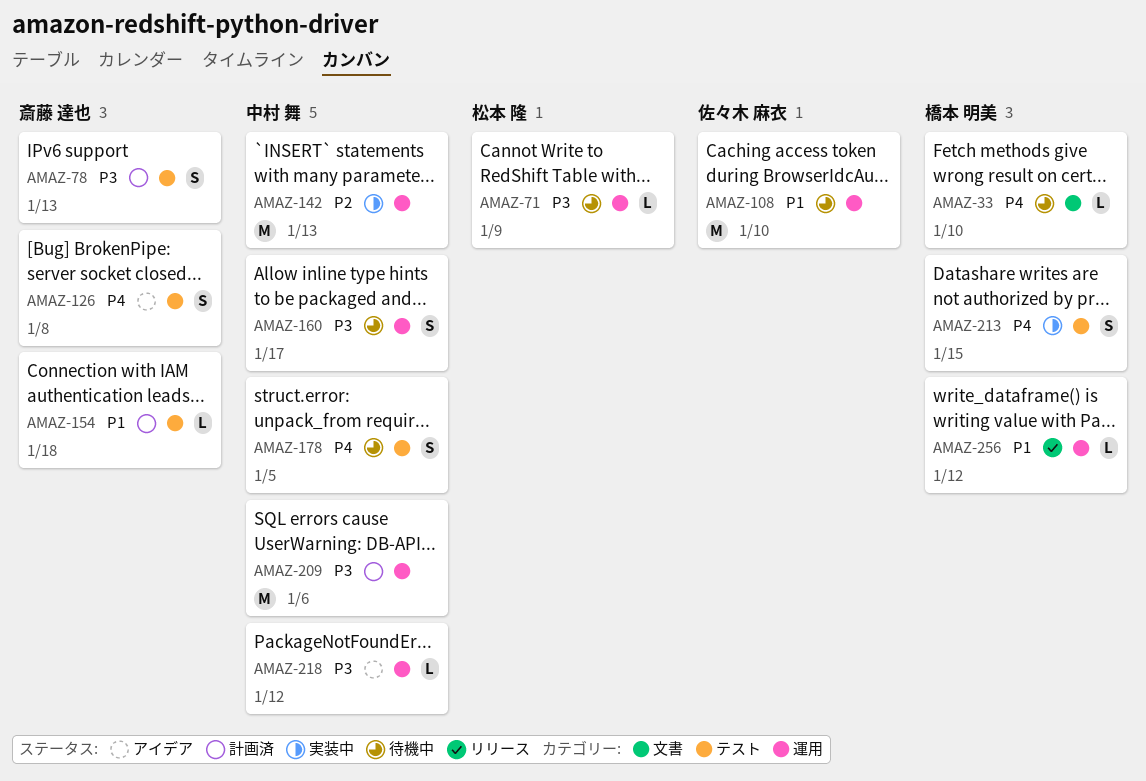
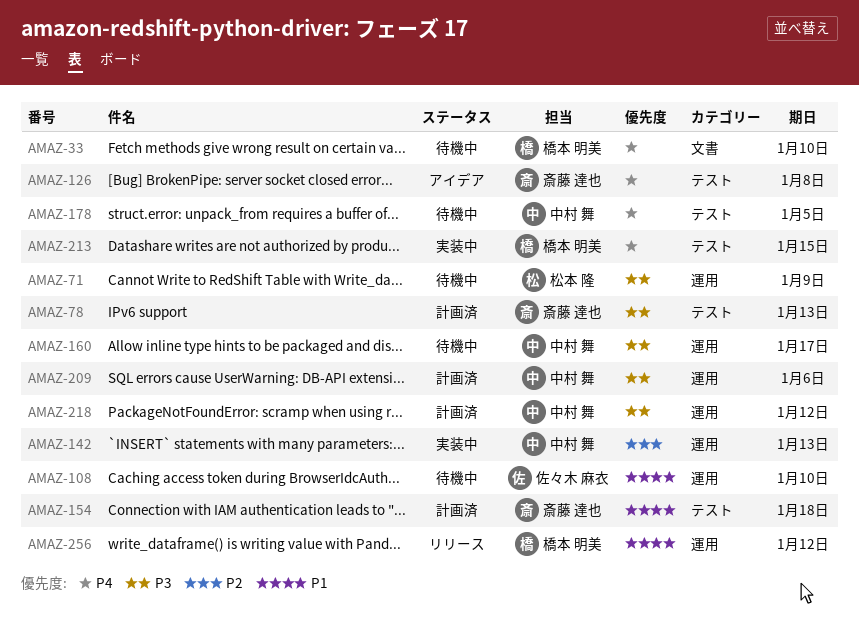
AMAZ-218, status: アイデア -> 計画済

